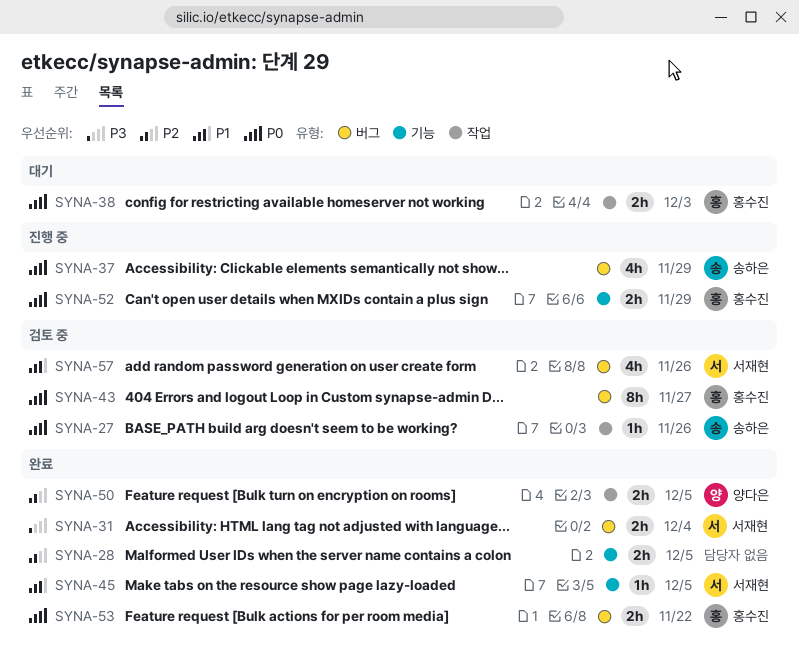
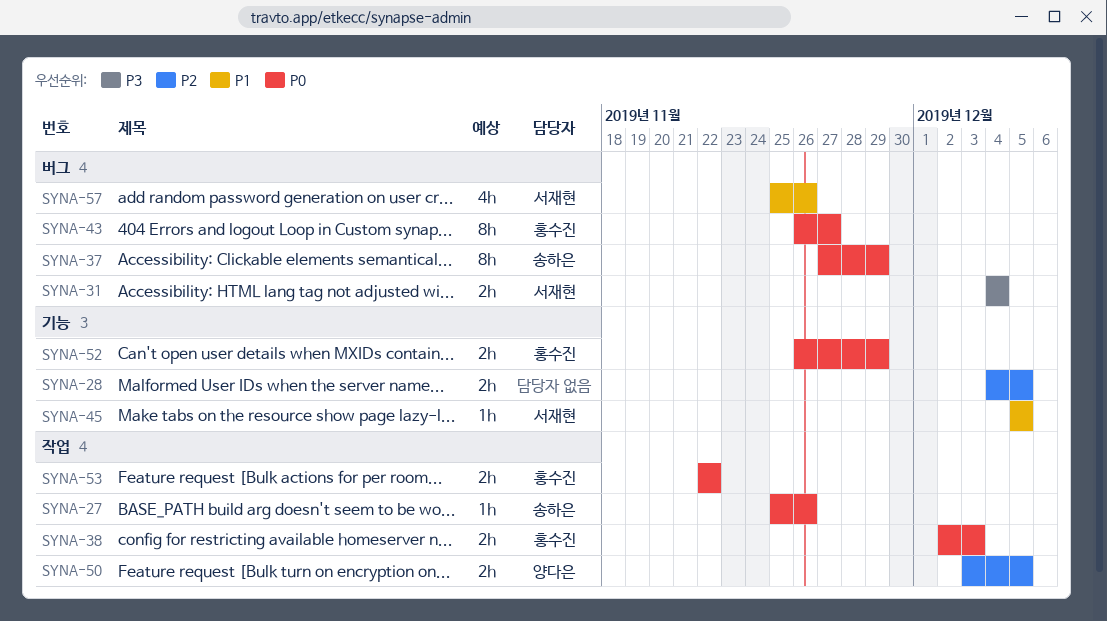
SYNA-37, estimate: 4h -> 8h
SYNA-53, label: 버그 -> 작업

